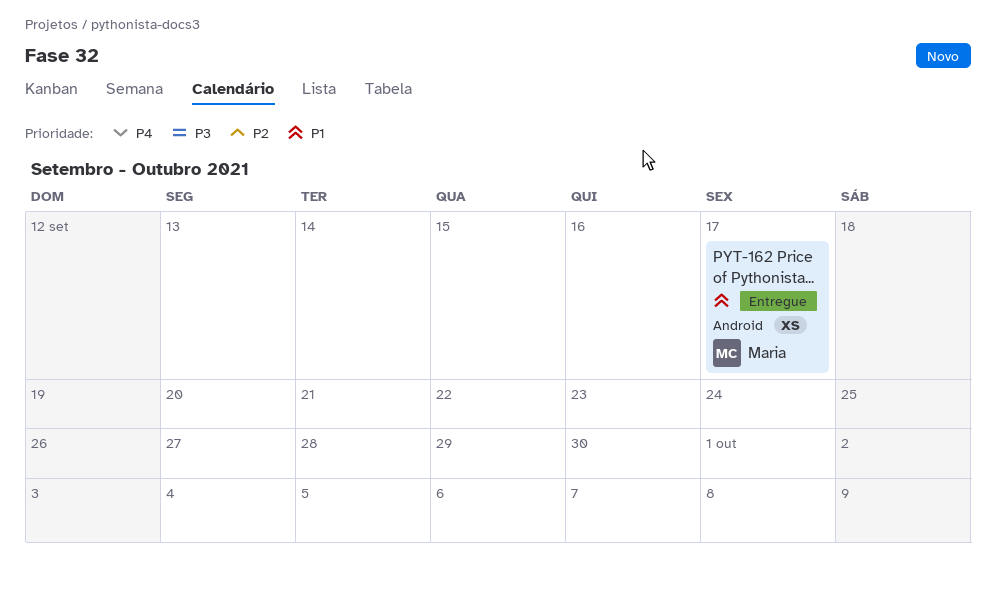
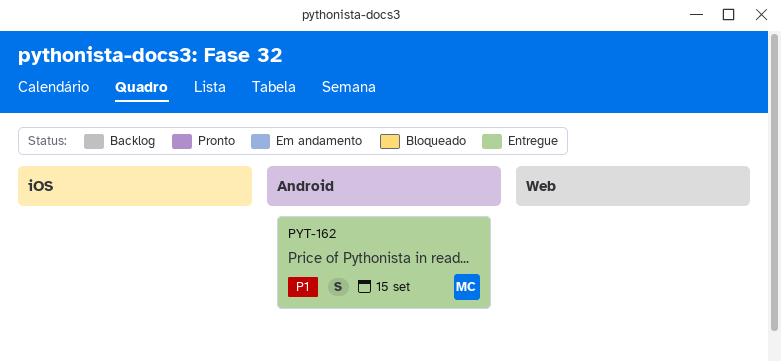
PYT-162, estimate: XS -> S
PYT-162, due: Sep 17 -> Sep 15

